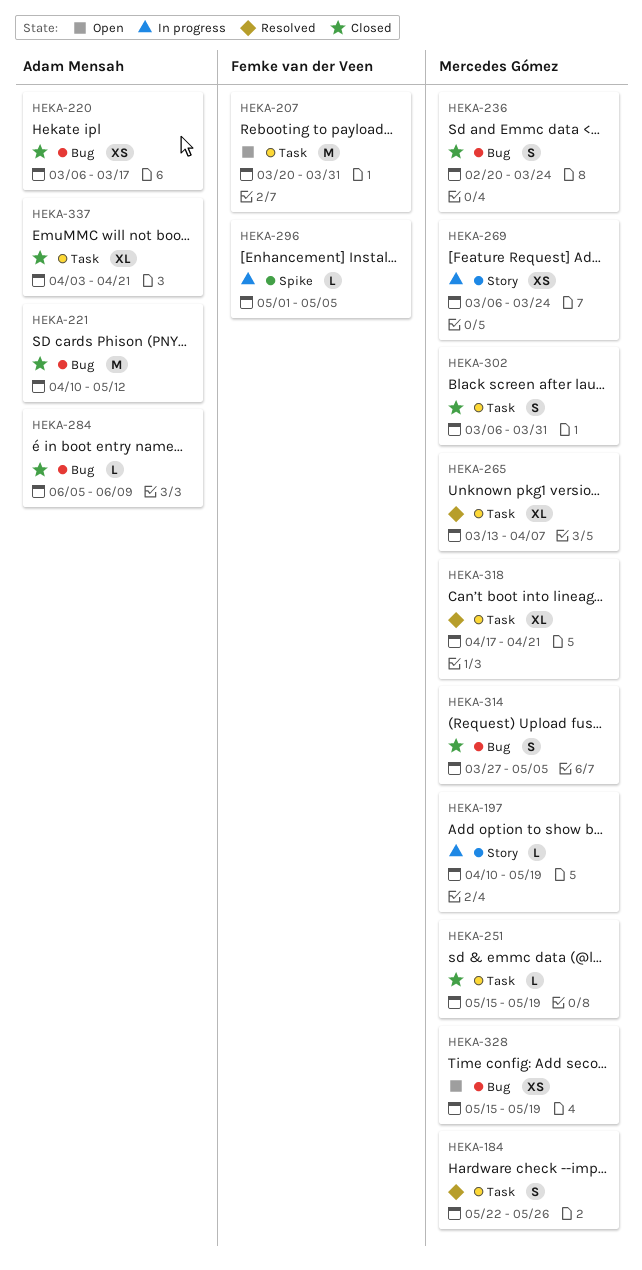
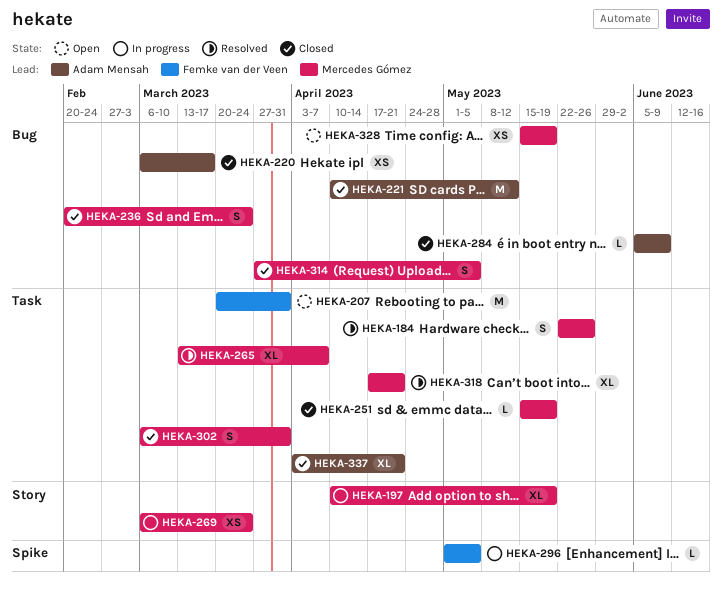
HEKA-197, estimate: L -> XL

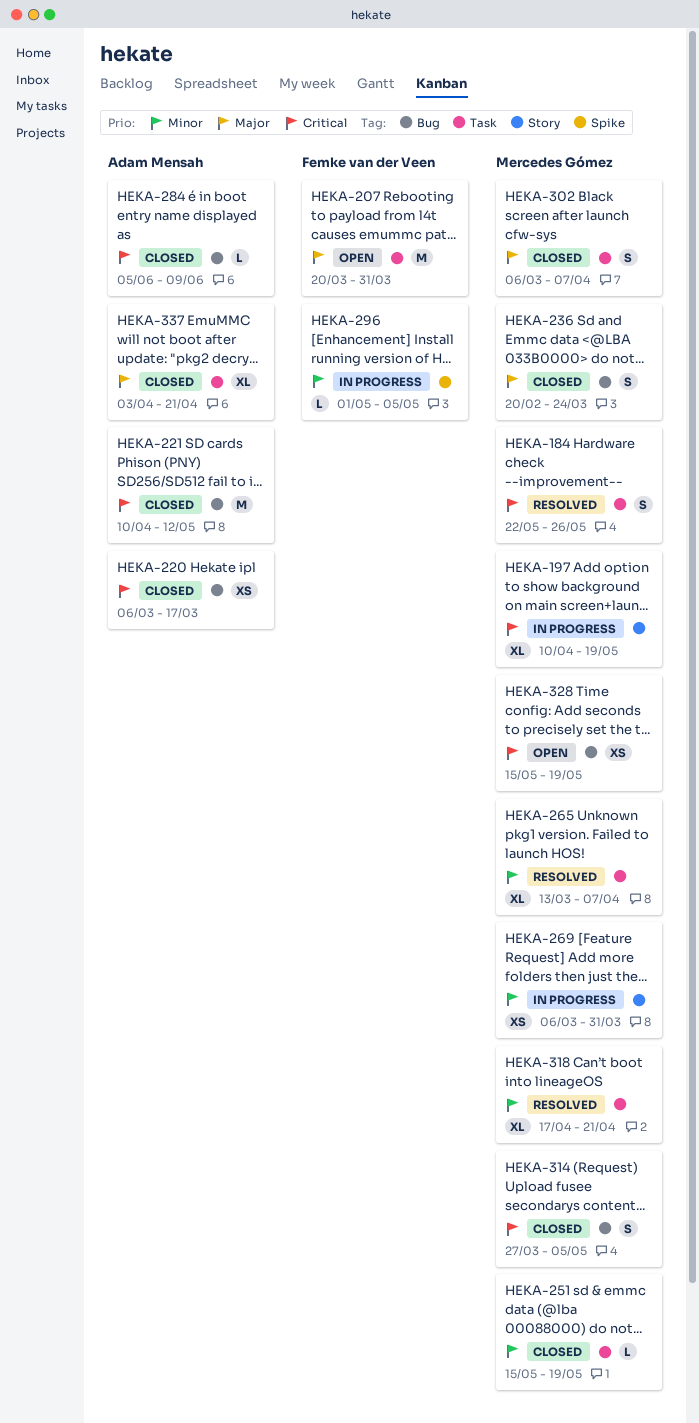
HEKA-269, due: Mar 24 -> Mar 31
HEKA-302, due: Mar 31 -> Apr 7

